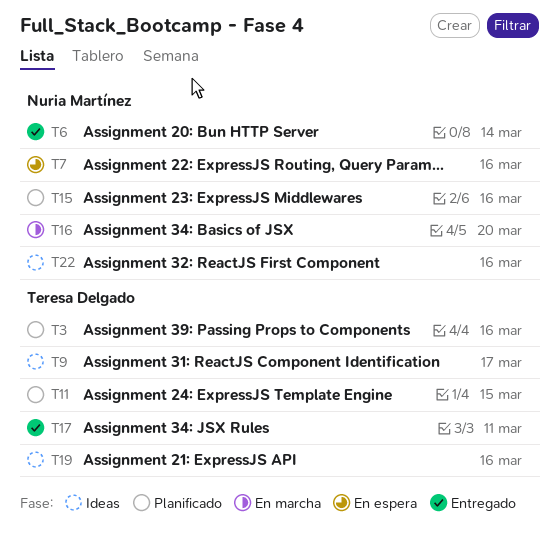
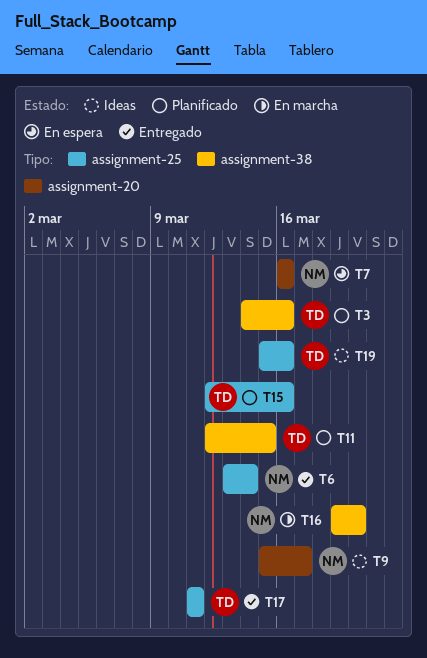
T9, owner: Teresa Delgado -> Nuria Martínez
T15, owner: Nuria Martínez -> Teresa Delgado
T22: present -> none

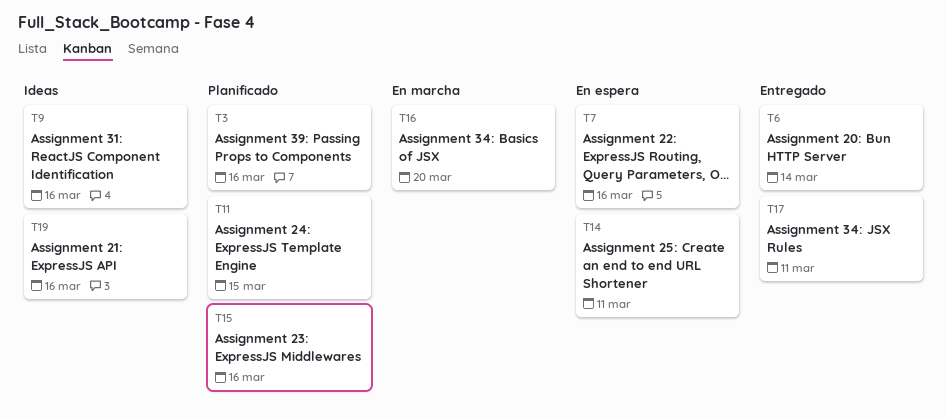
T9, due: Mar 17 -> Mar 16
T14: none -> present

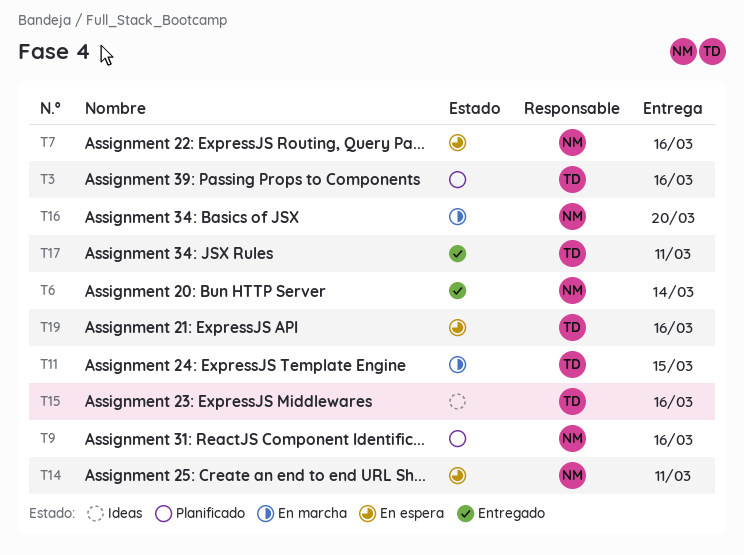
T9, status: Ideas -> Planificado
T11, status: Planificado -> En marcha
T15, status: Planificado -> Ideas
T19, status: Ideas -> En espera

